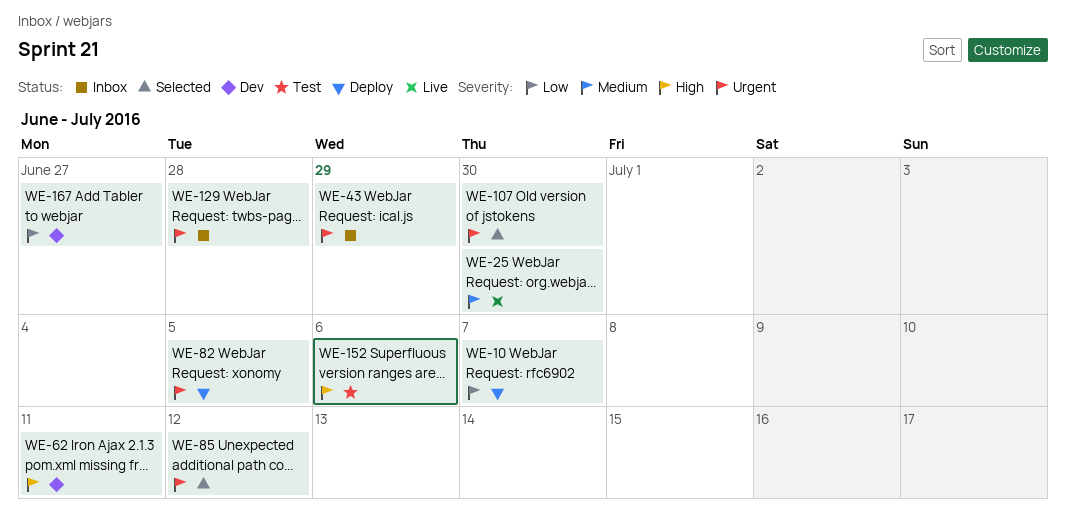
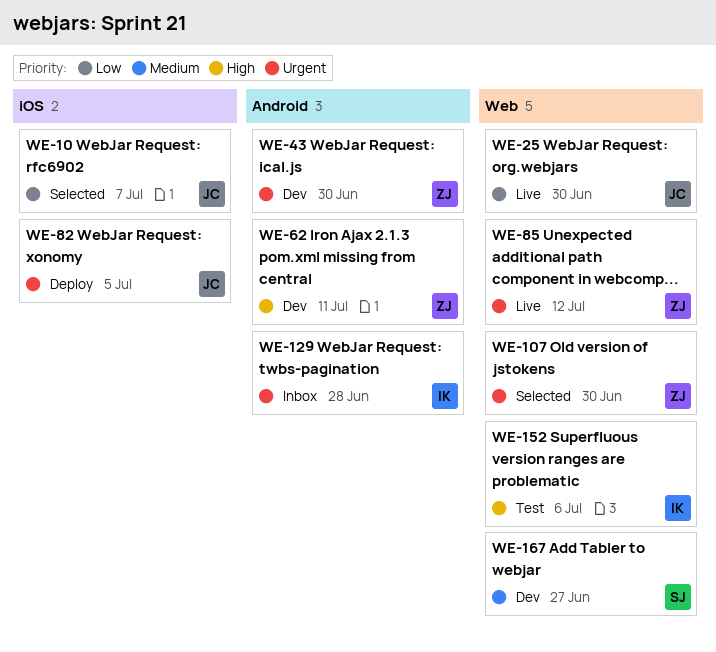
WE-10, status: Deploy -> Selected
WE-25, priority: Medium -> Low
WE-43, status: Inbox -> Dev
WE-43, due: Jun 29 -> Jun 30
WE-85, status: Selected -> Live
WE-167, priority: Low -> Medium

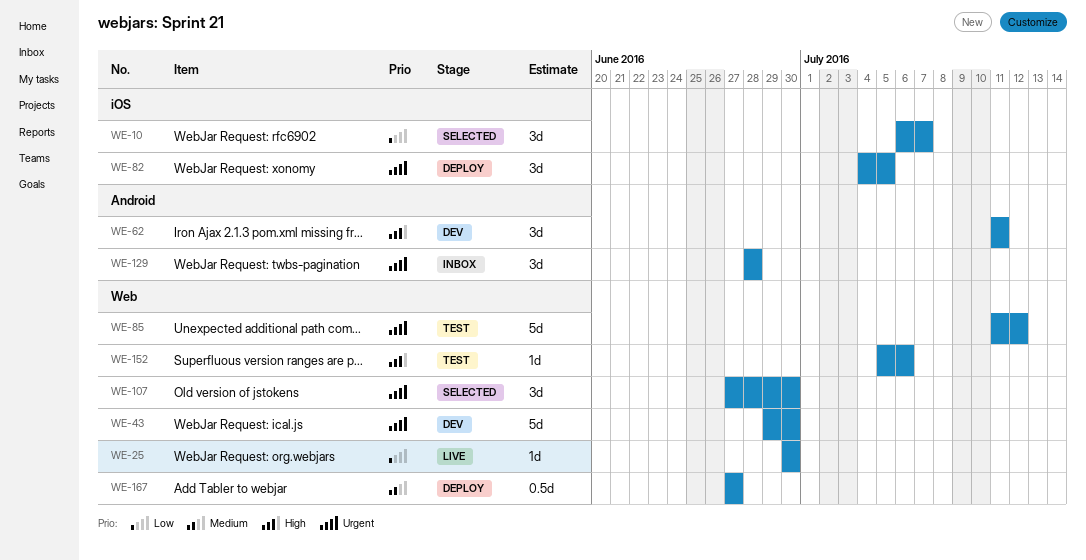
WE-43, label: Android -> Web
WE-85, status: Live -> Test
WE-167, status: Dev -> Deploy

